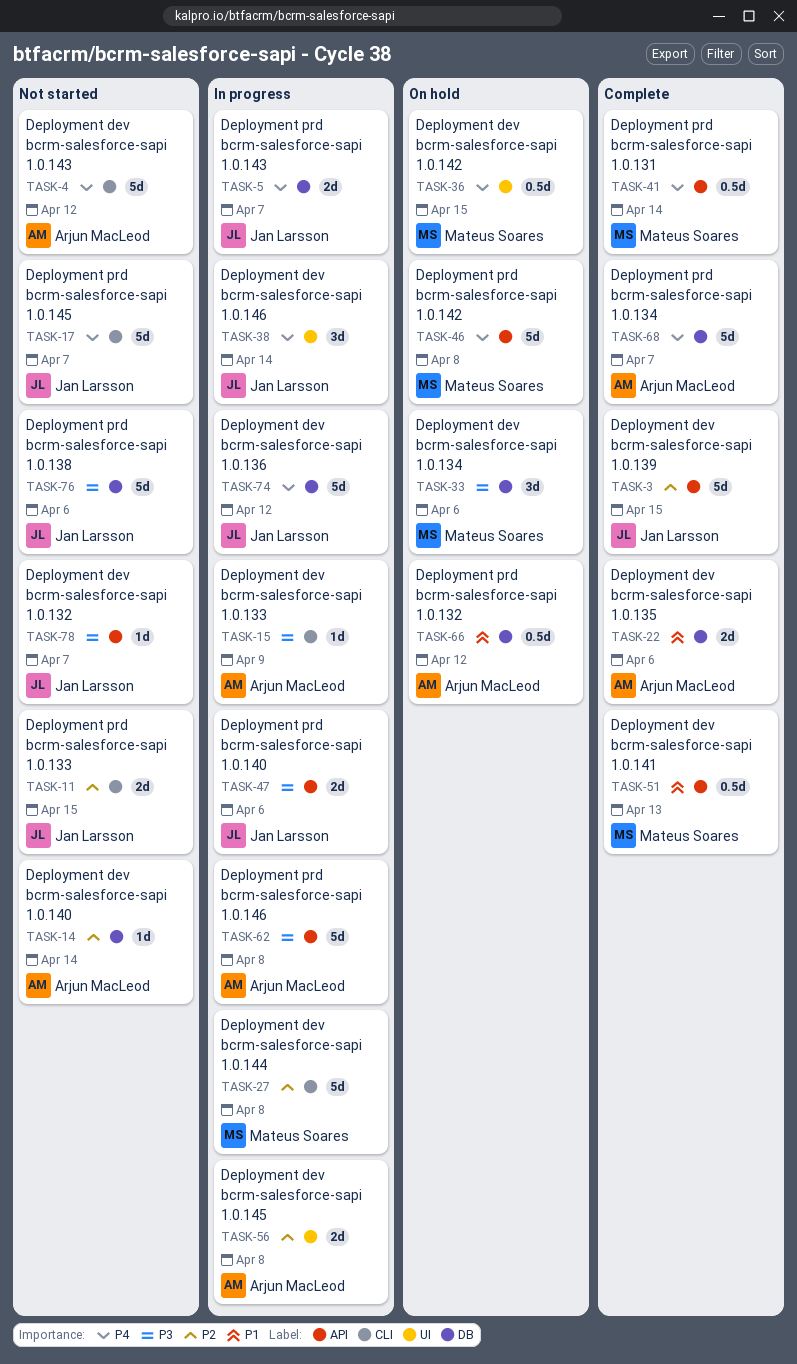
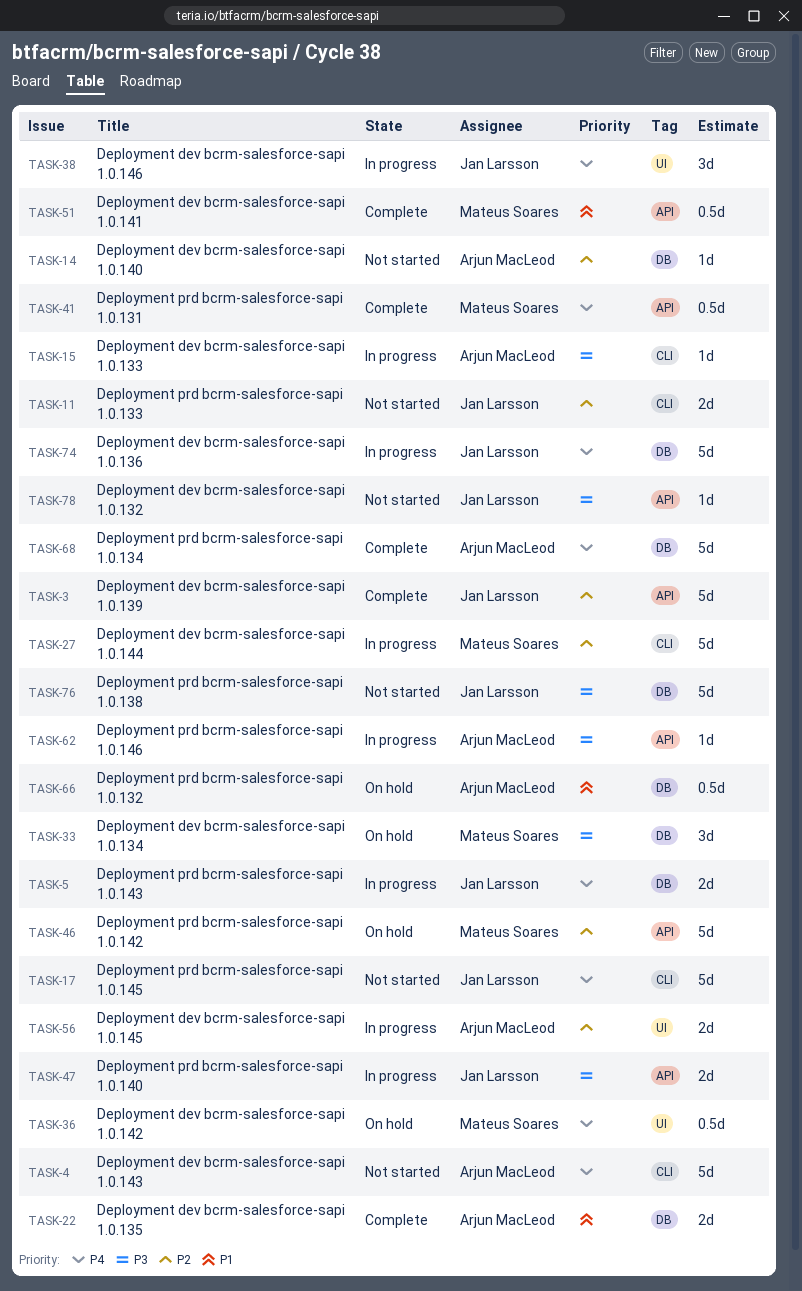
TASK-46, priority: P4 -> P2
TASK-62, estimate: 5d -> 1d

